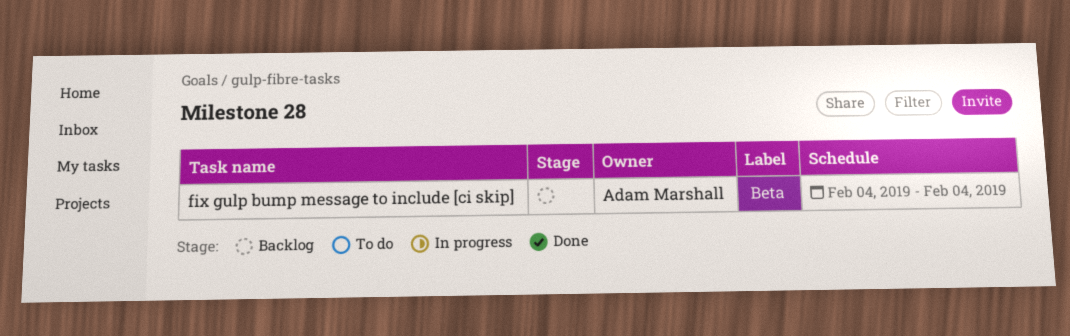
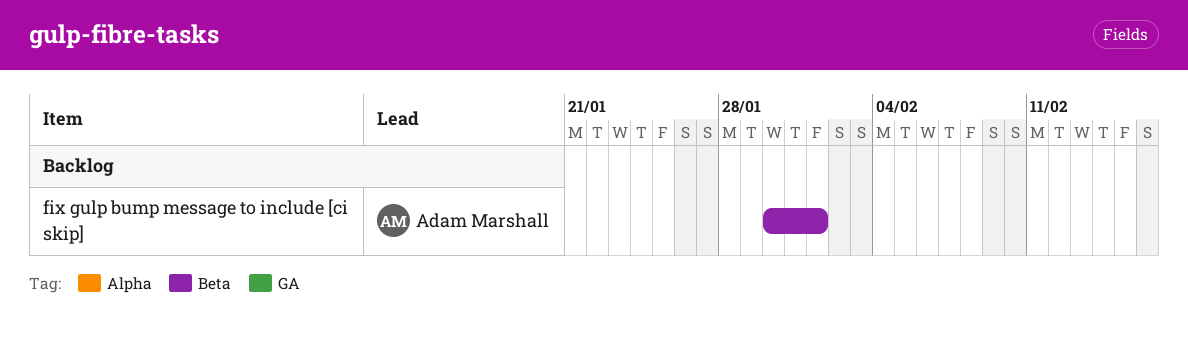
fix gulp bump message to include [ci skip], start: Feb 4 -> Jan 30
fix gulp bump message to include [ci skip], due: Feb 4 -> Feb 1

